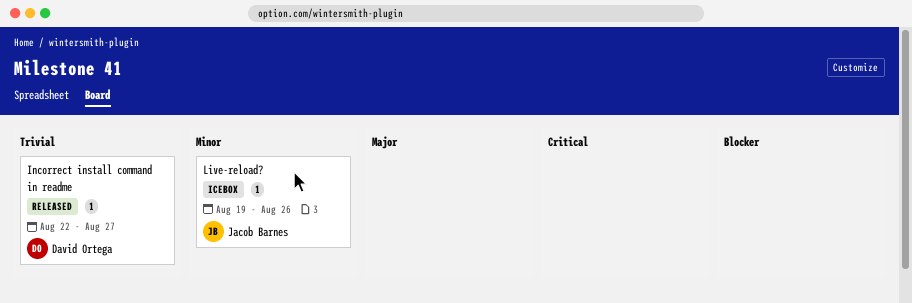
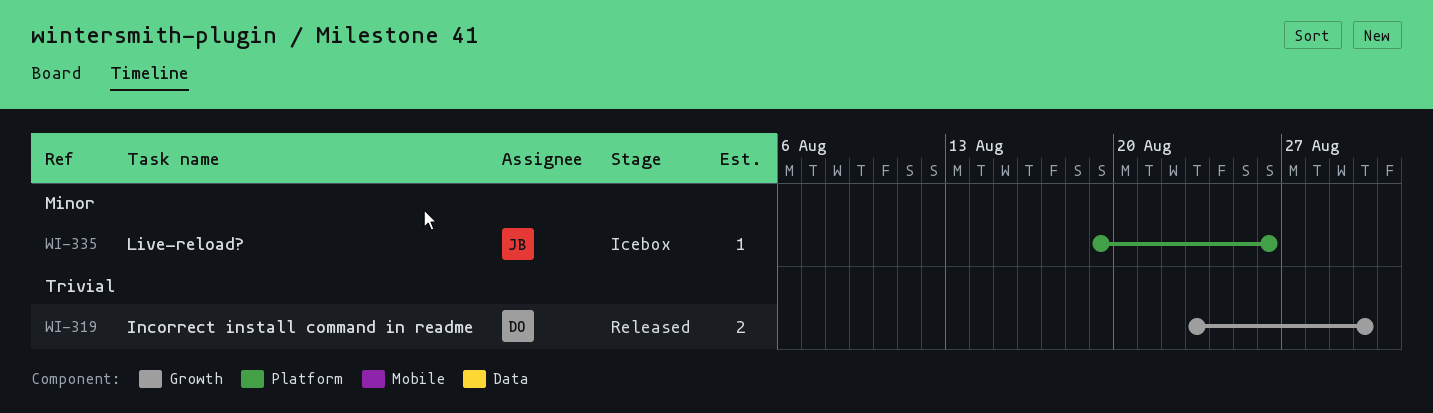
Incorrect install command in readme, estimate: 1 -> 2
Incorrect install command in readme, start: Aug 22 -> Aug 23
Incorrect install command in readme, due: Aug 27 -> Aug 30

